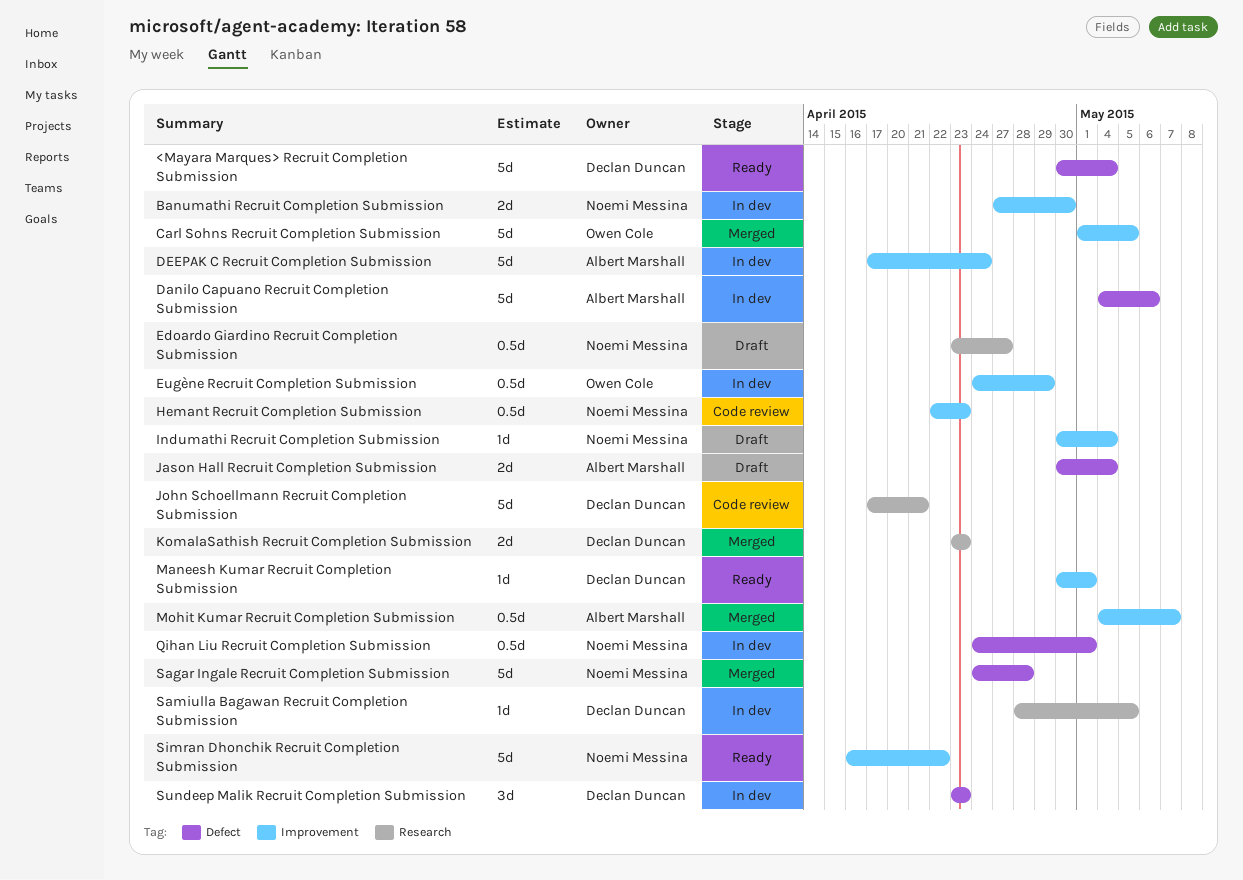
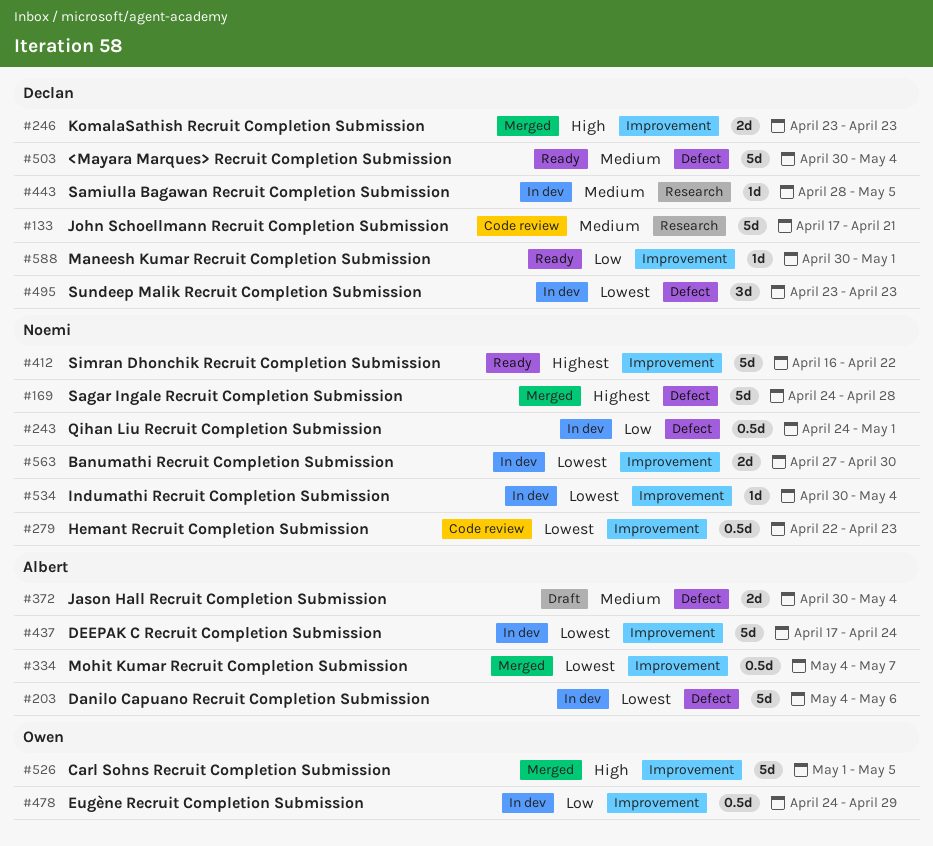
Edoardo Giardino Recruit Completion Submission: present -> none
Indumathi Recruit Completion Submission, status: Draft -> In dev
KomalaSathish Recruit Completion Submission, label: Research -> Improvement

